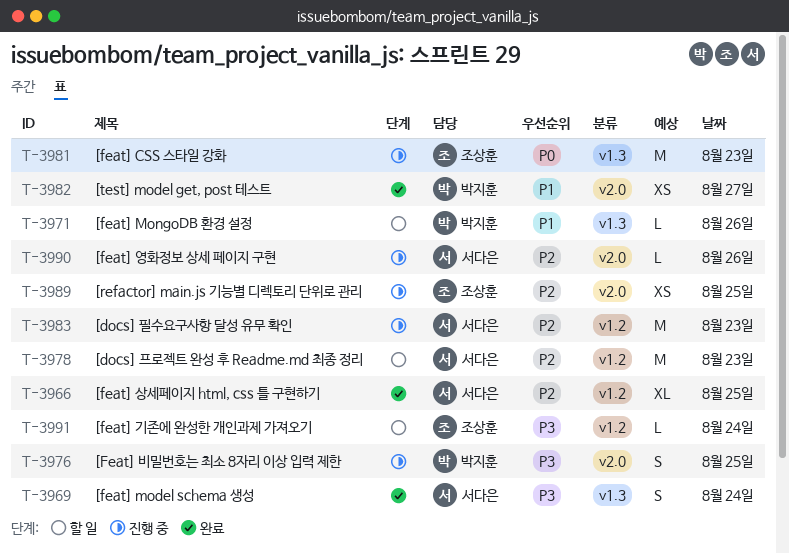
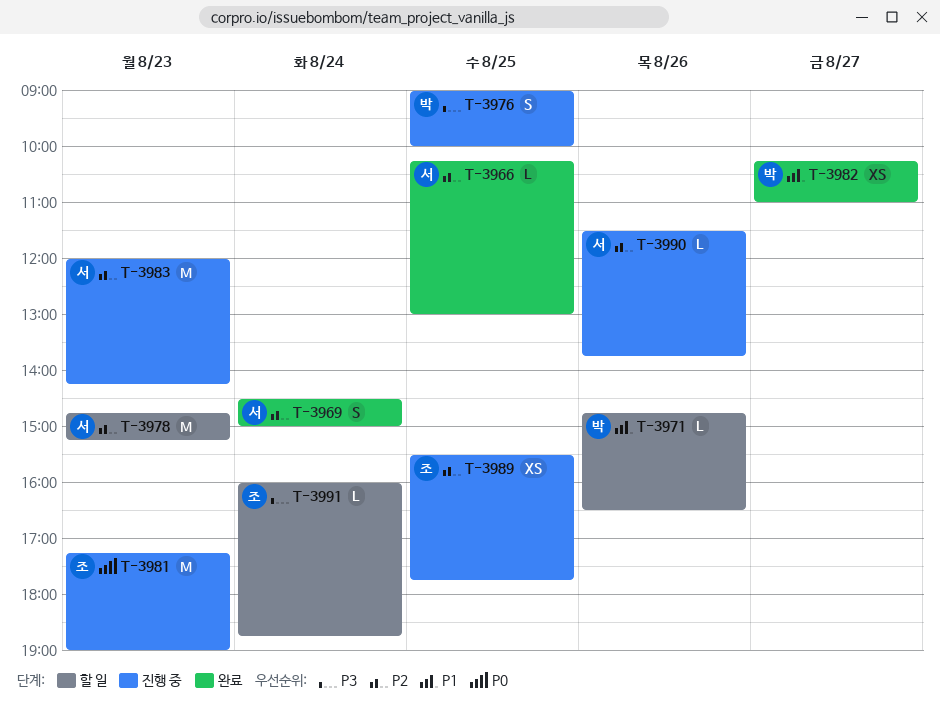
T-3966, estimate: XL -> L
T-3969, priority: P3 -> P2

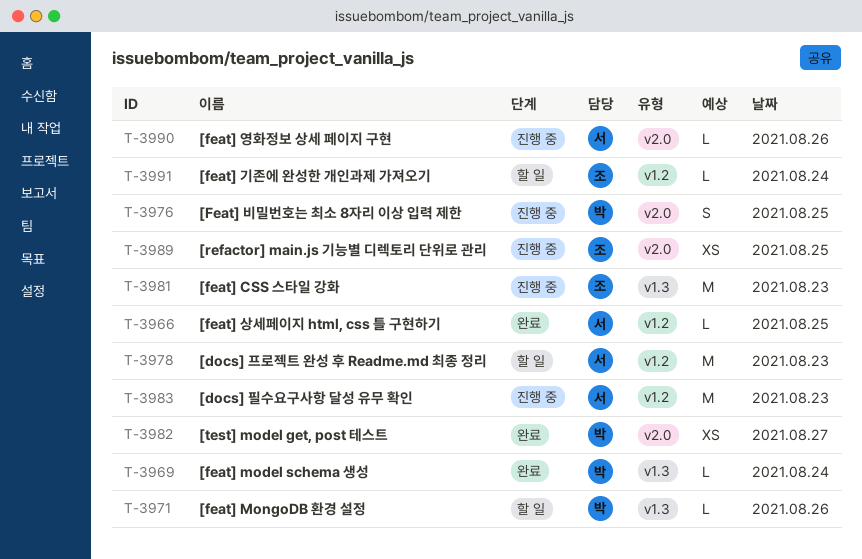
T-3969, owner: 서 -> 박
T-3969, estimate: S -> L

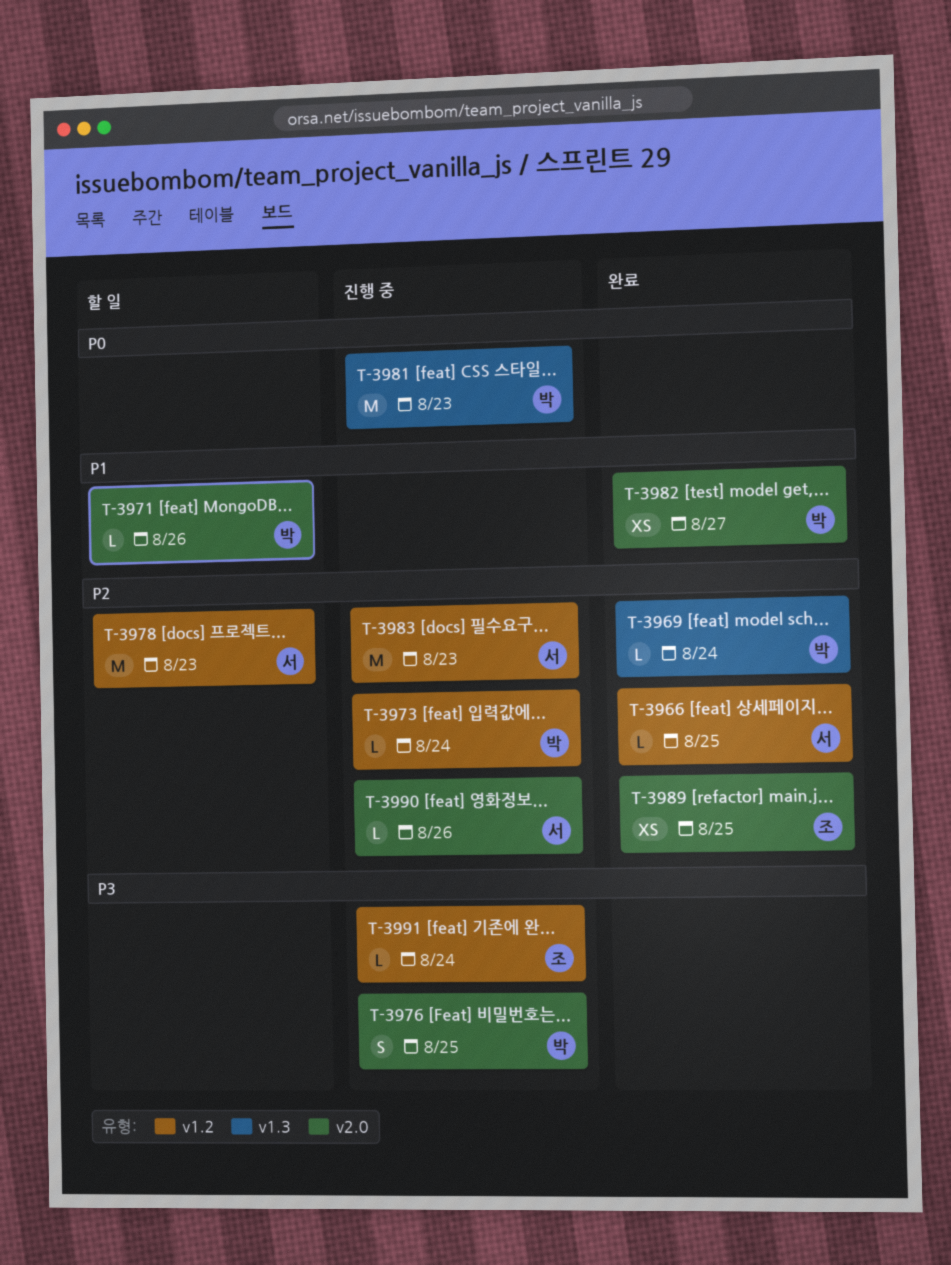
T-3971, label: v1.3 -> v2.0
T-3973: none -> present
T-3981, owner: 조 -> 박
T-3989, status: 진행 중 -> 완료
T-3991, status: 할 일 -> 진행 중

